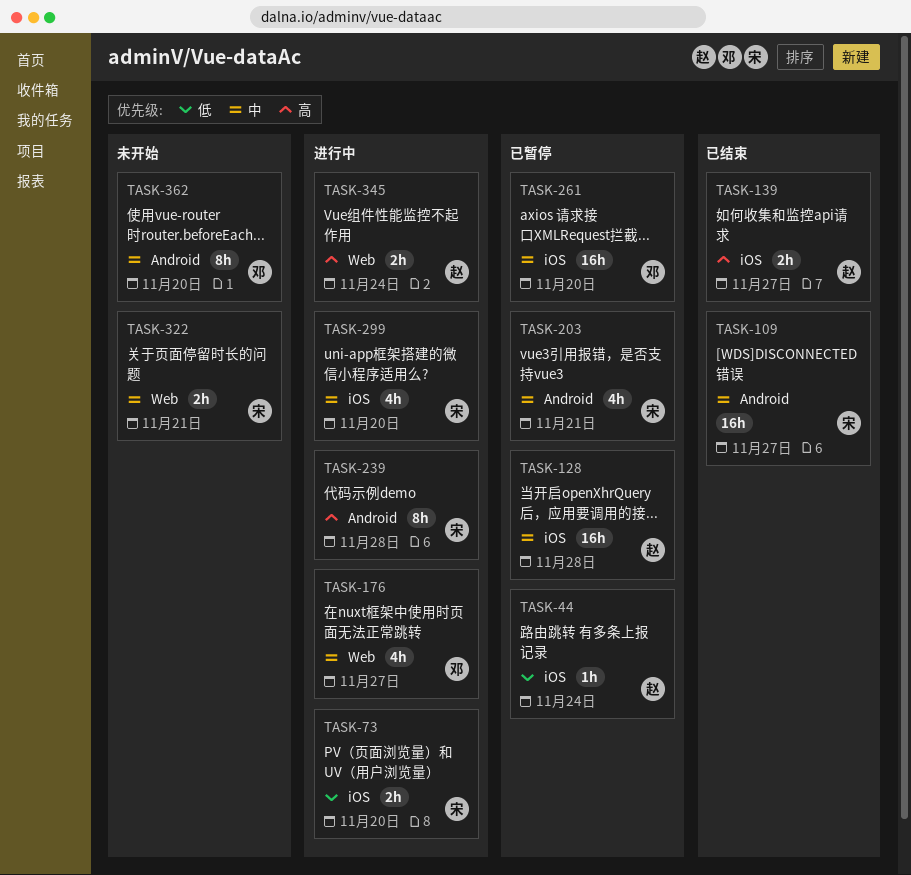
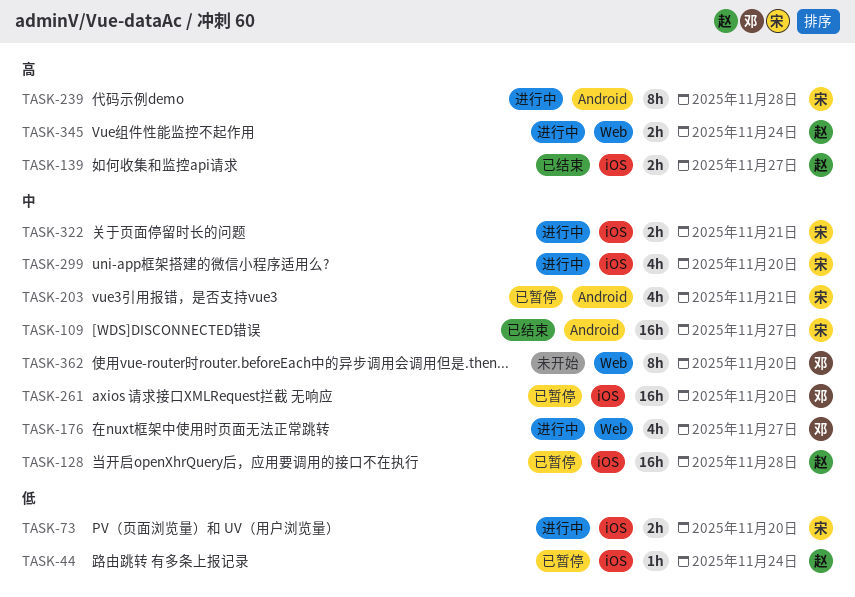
TASK-322, status: 未开始 -> 进行中
TASK-322, label: Web -> iOS
TASK-362, label: Android -> Web

